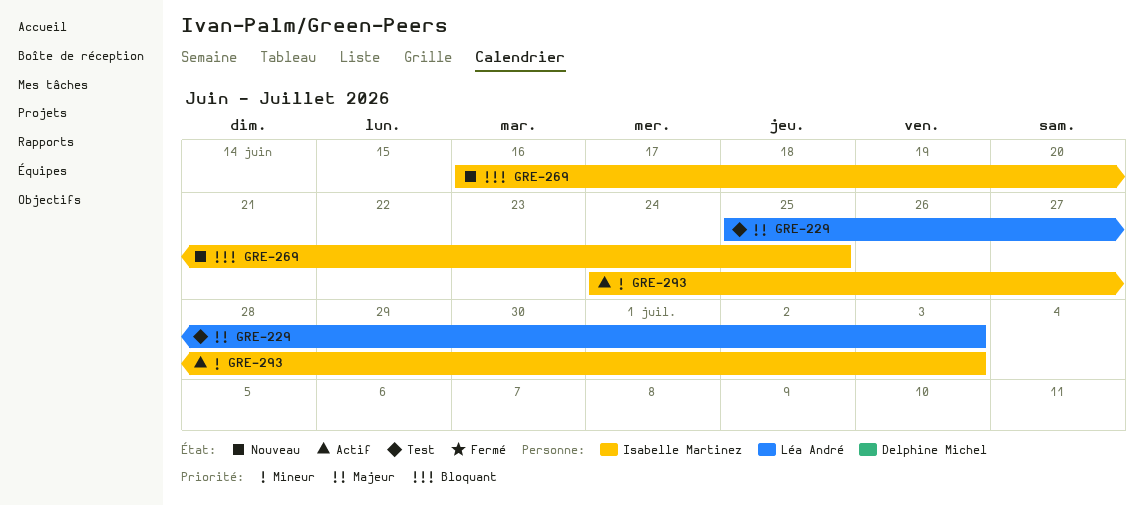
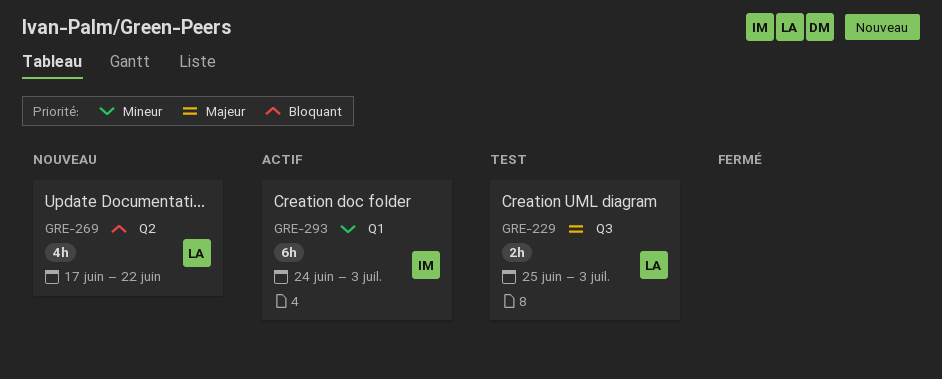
GRE-269, owner: Isabelle Martinez -> Léa André
GRE-269, start: Jun 16 -> Jun 17
GRE-269, due: Jun 25 -> Jun 22

